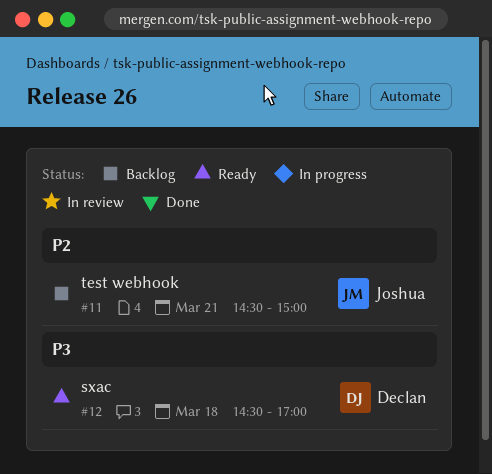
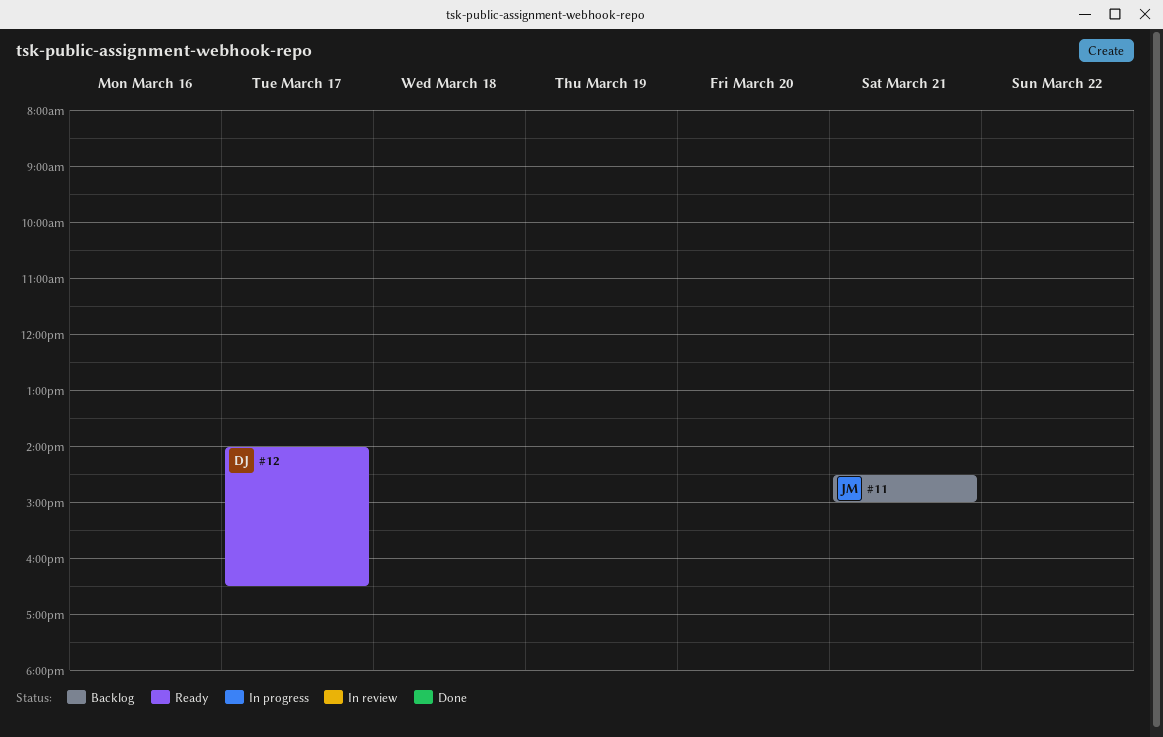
#12, day: Mar 18 -> Mar 17
#12, begins: 14:30 -> 14:00
#12, ends: 17:00 -> 16:30

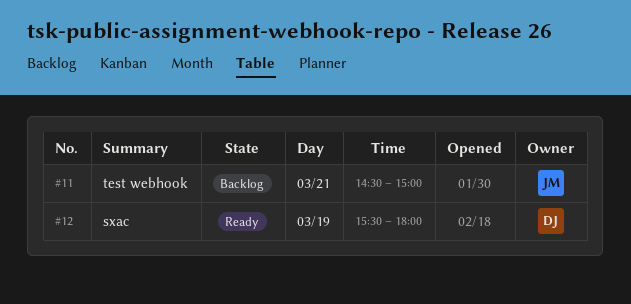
#12, day: Mar 17 -> Mar 19
#12, begins: 14:00 -> 15:30
#12, ends: 16:30 -> 18:00

